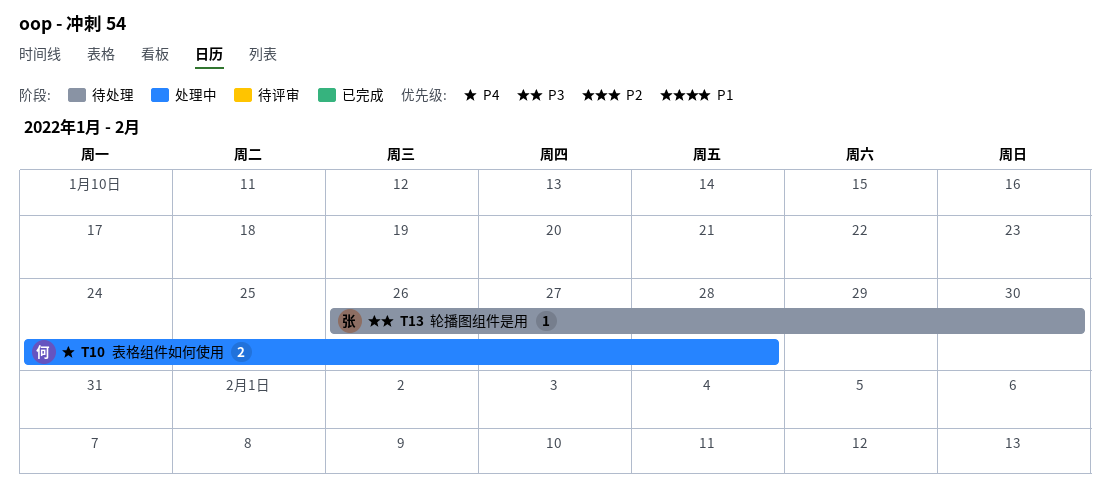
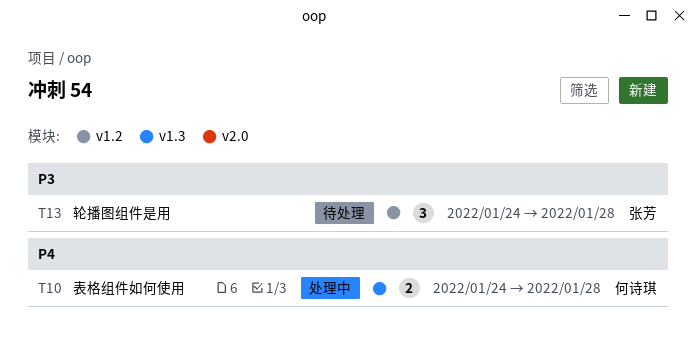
T13, estimate: 1 -> 3
T13, start: Jan 26 -> Jan 24
T13, due: Jan 30 -> Jan 28

